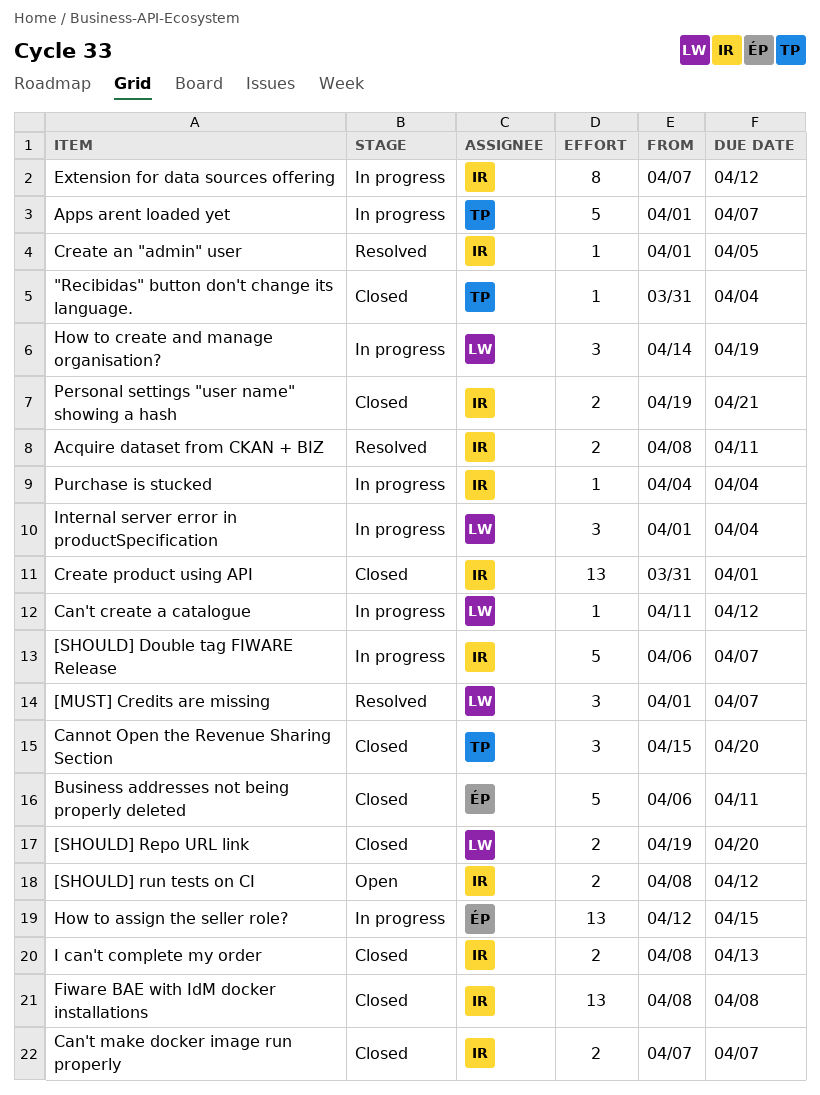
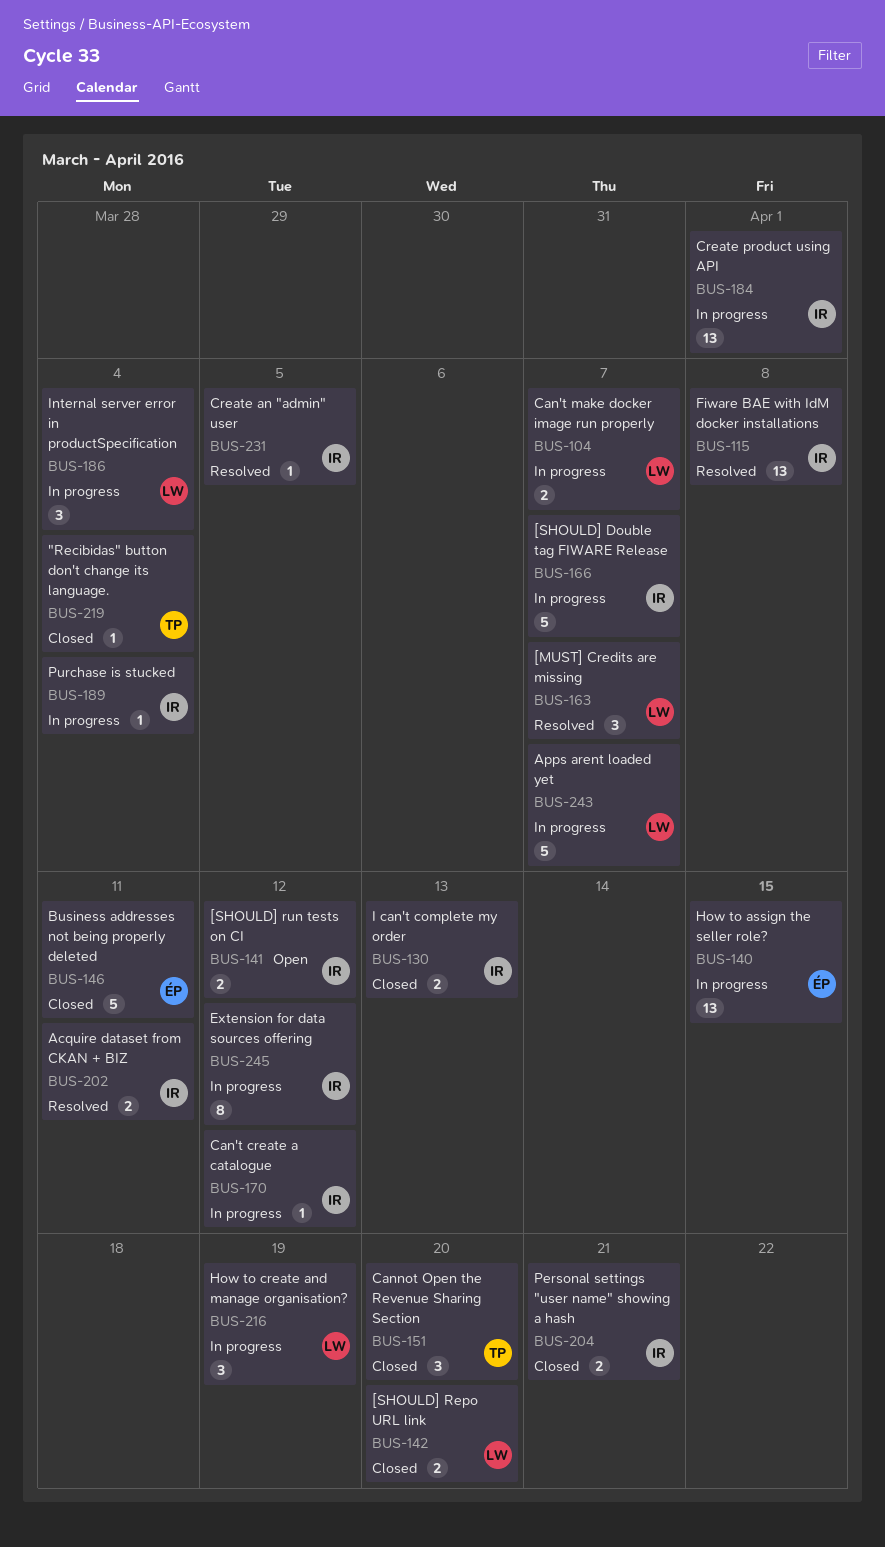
Apps arent loaded yet, owner: TP -> LW
Can't create a catalogue, owner: LW -> IR
Can't make docker image run properly, status: Closed -> In progress
Can't make docker image run properly, owner: IR -> LW
Create product using API, status: Closed -> In progress
Fiware BAE with IdM docker installations, status: Closed -> Resolved

